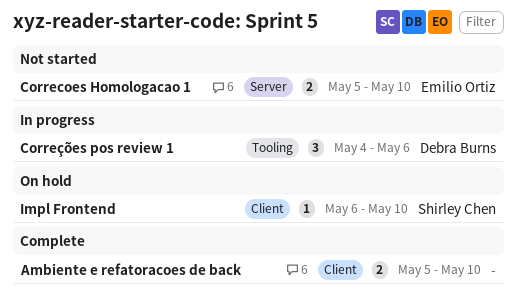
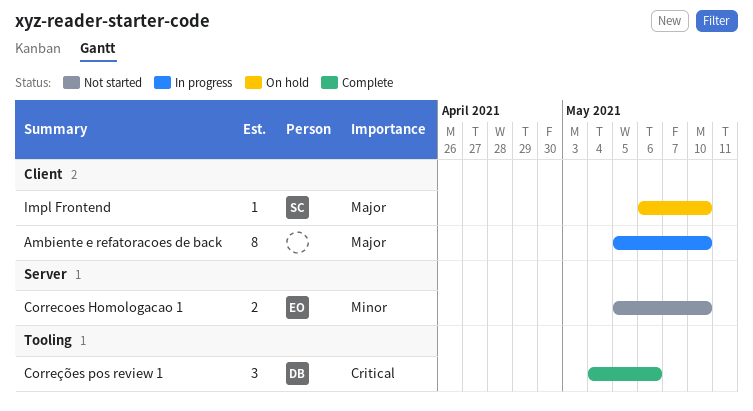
Ambiente e refatoracoes de back, status: Complete -> In progress
Ambiente e refatoracoes de back, estimate: 2 -> 8
Correções pos review 1, status: In progress -> Complete

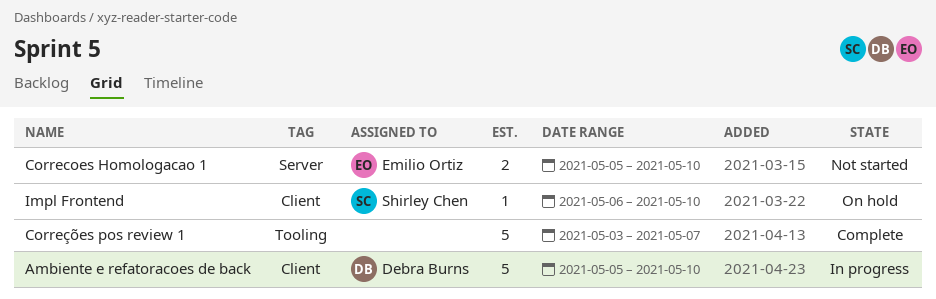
Ambiente e refatoracoes de back, owner: none -> Debra Burns
Ambiente e refatoracoes de back, estimate: 8 -> 5
Correções pos review 1, owner: Debra Burns -> none
Correções pos review 1, estimate: 3 -> 5
Correções pos review 1, start: May 4 -> May 3
Correções pos review 1, due: May 6 -> May 7

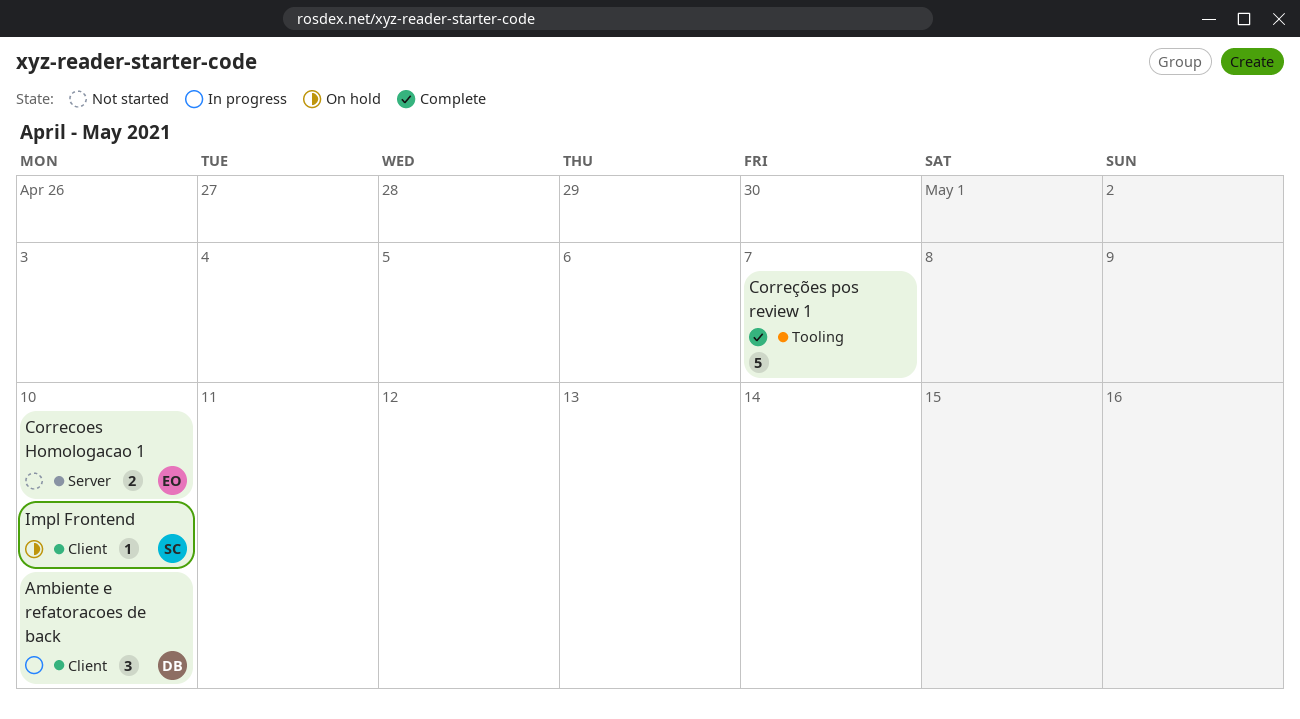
Ambiente e refatoracoes de back, estimate: 5 -> 3

